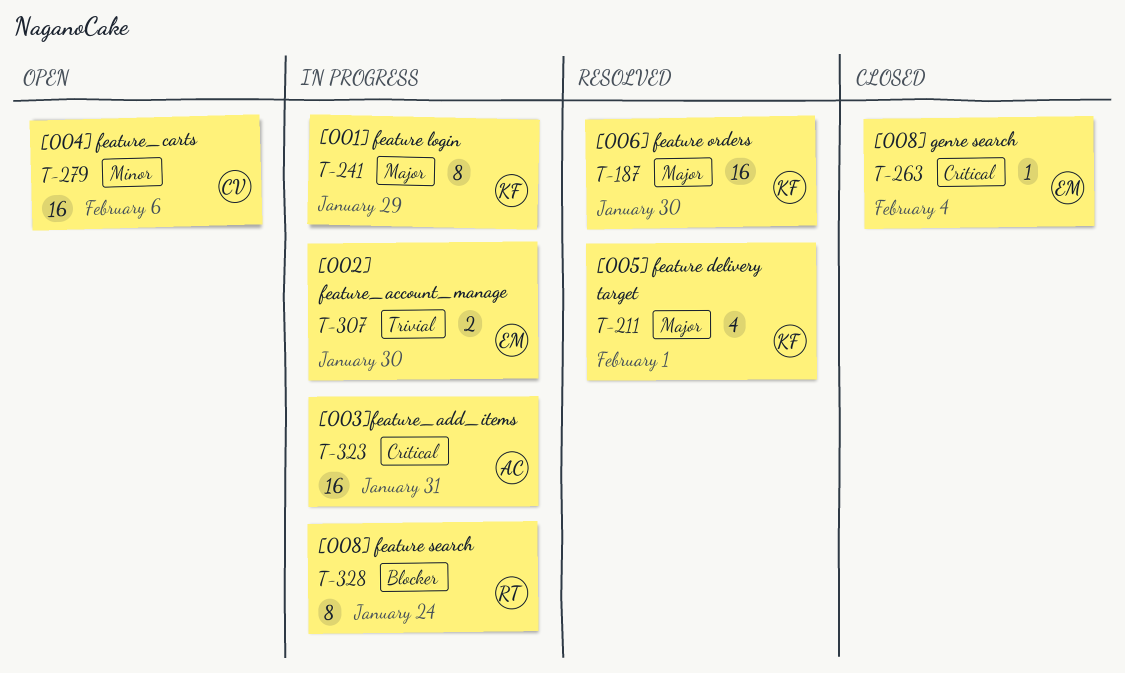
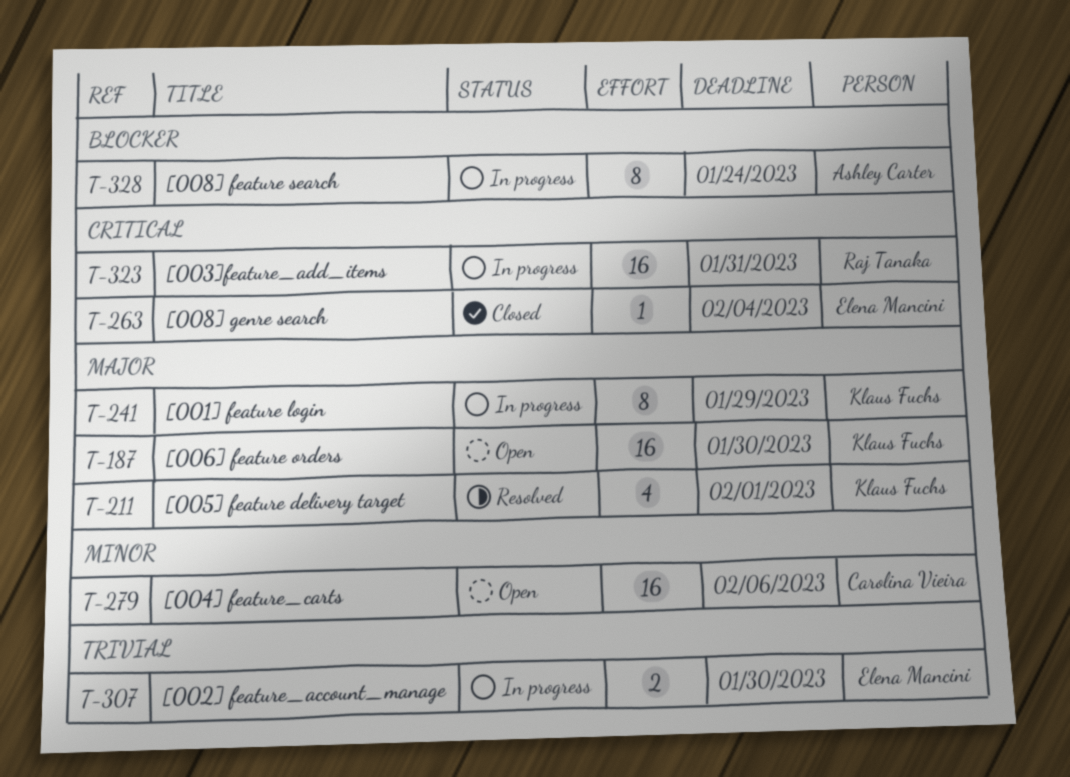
T-187, status: Resolved -> Open
T-323, owner: Ashley Carter -> Raj Tanaka
T-328, owner: Raj Tanaka -> Ashley Carter

